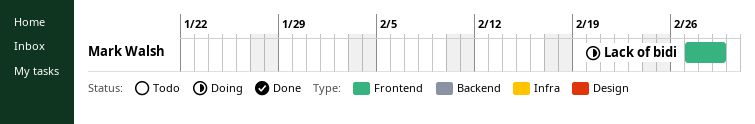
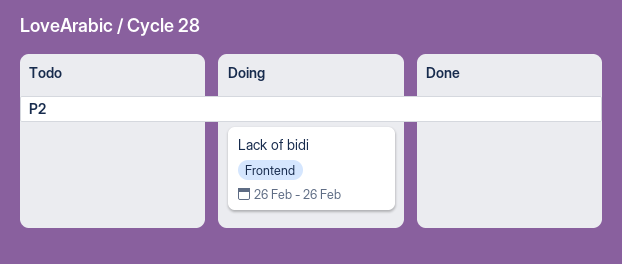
Lack of bidi, start: Feb 27 -> Feb 26
Lack of bidi, due: Mar 1 -> Feb 26

